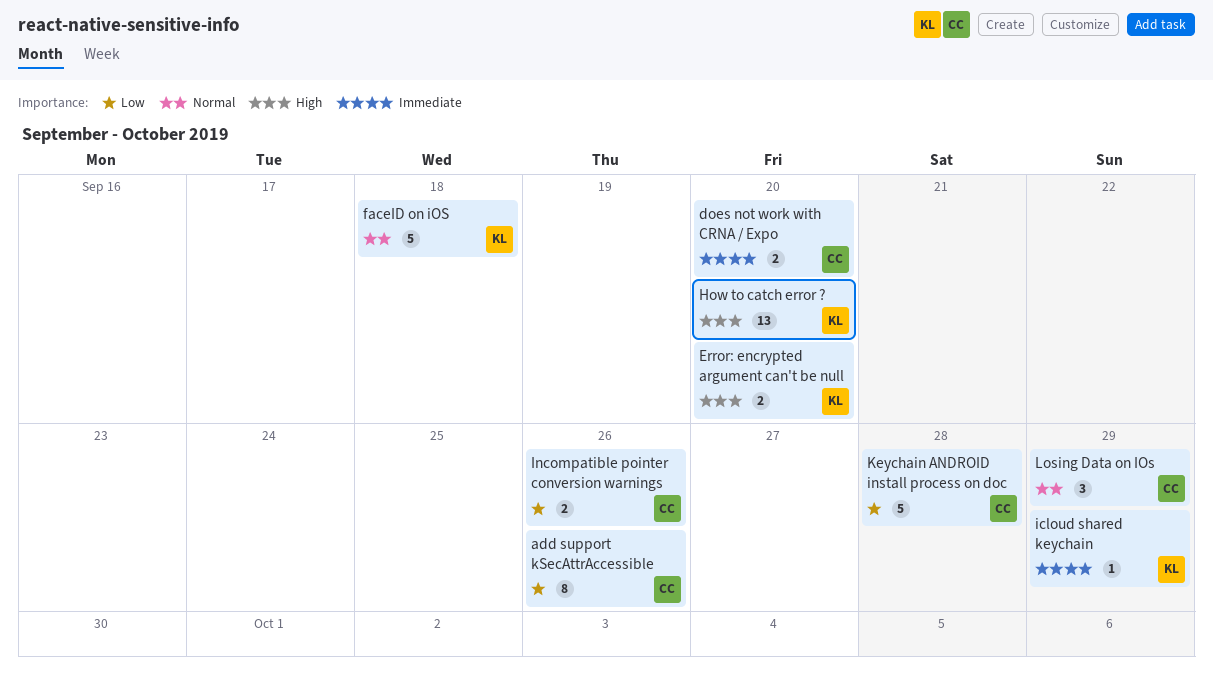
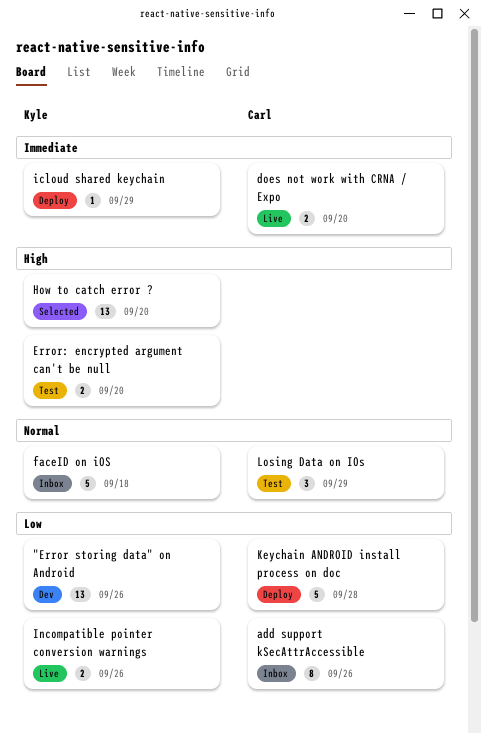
"Error storing data" on Android: none -> present
Incompatible pointer conversion warnings, owner: Carl -> Kyle

